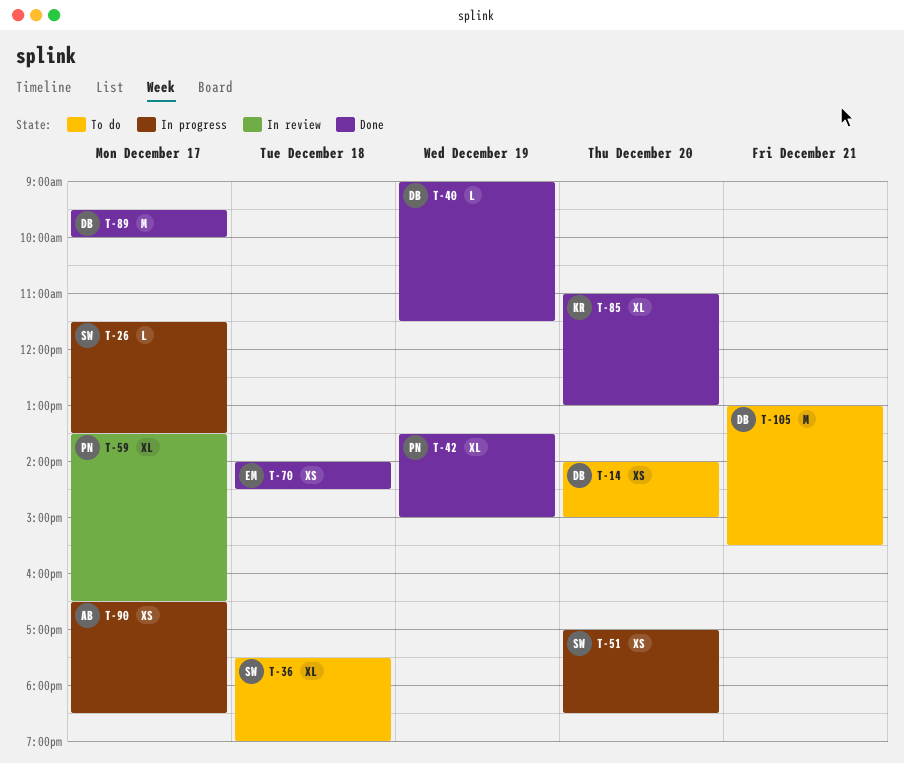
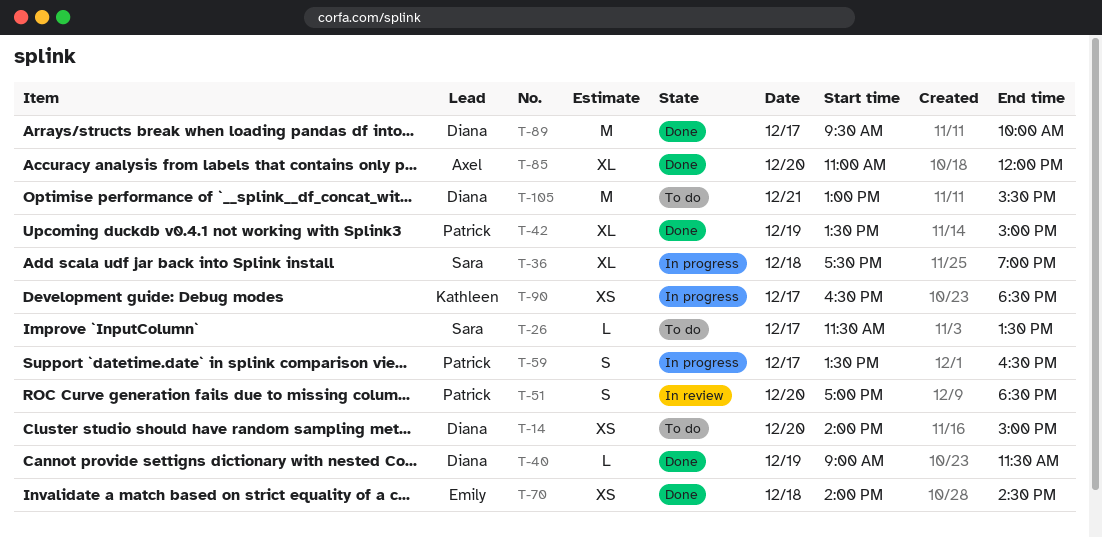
T-26, status: In progress -> To do
T-36, status: To do -> In progress
T-51, status: In progress -> In review
T-51, owner: Sara -> Patrick
T-51, estimate: XS -> S
T-59, status: In review -> In progress
T-59, estimate: XL -> S
T-85, owner: Kathleen -> Axel
T-85, ends: 13:00 -> 12:00
T-90, owner: Axel -> Kathleen

